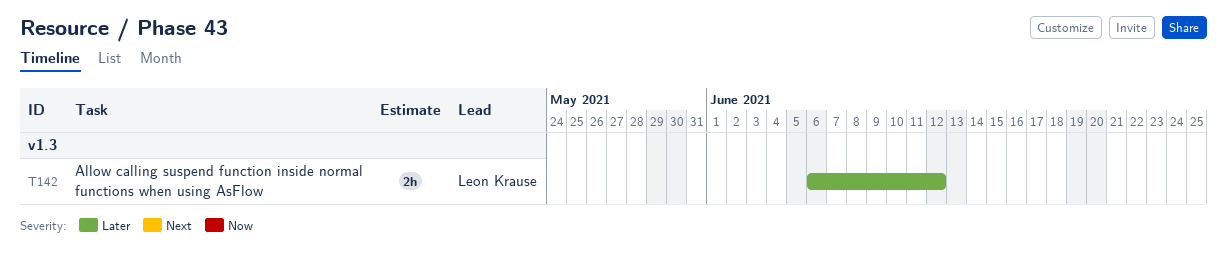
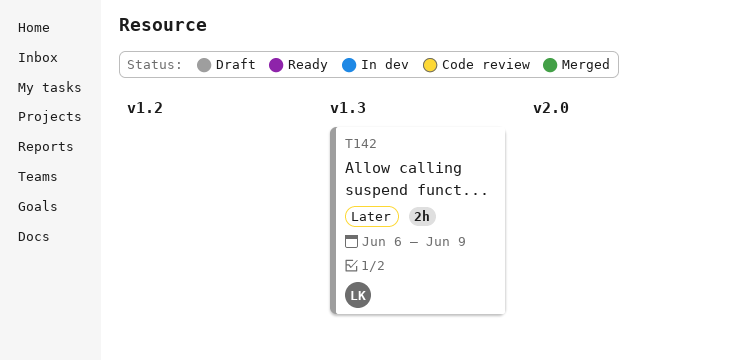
T142, due: Jun 12 -> Jun 9

